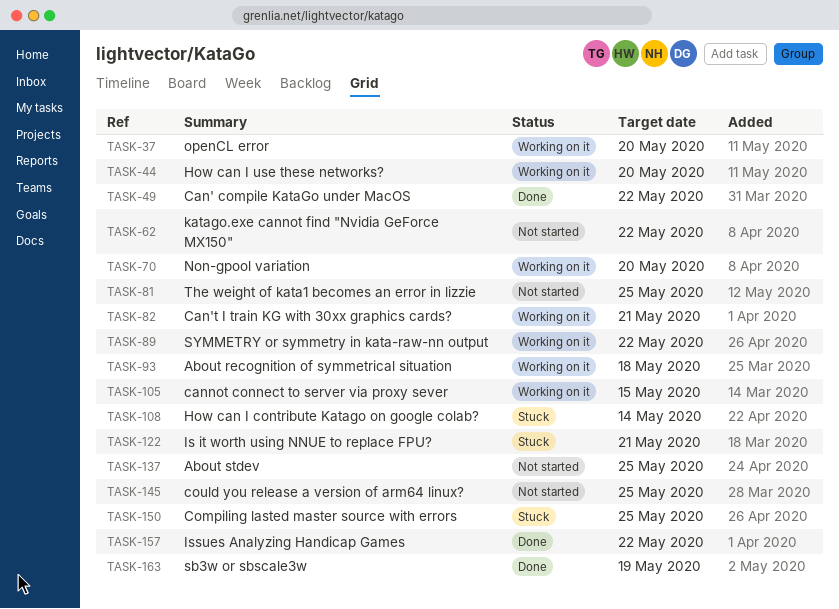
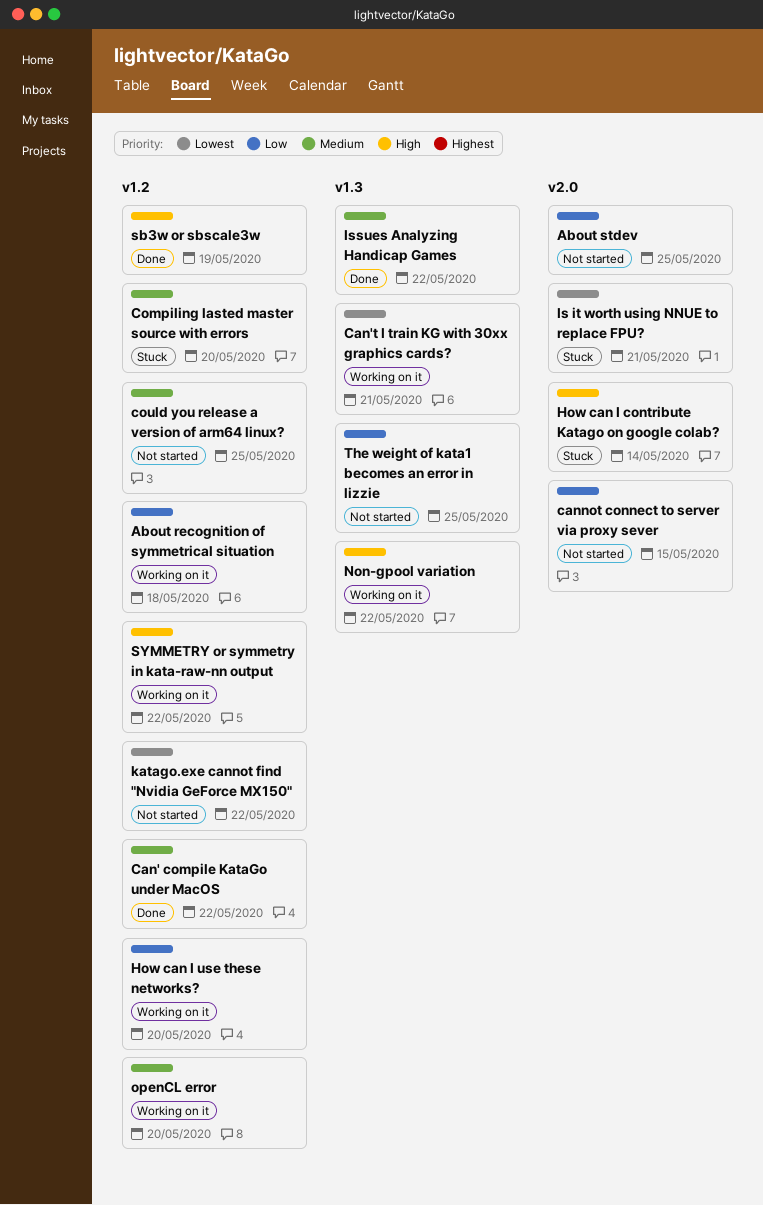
cannot connect to server via proxy sever, status: Working on it -> Not started
Compiling lasted master source with errors, due: May 25 -> May 20
Non-gpool variation, due: May 20 -> May 22

